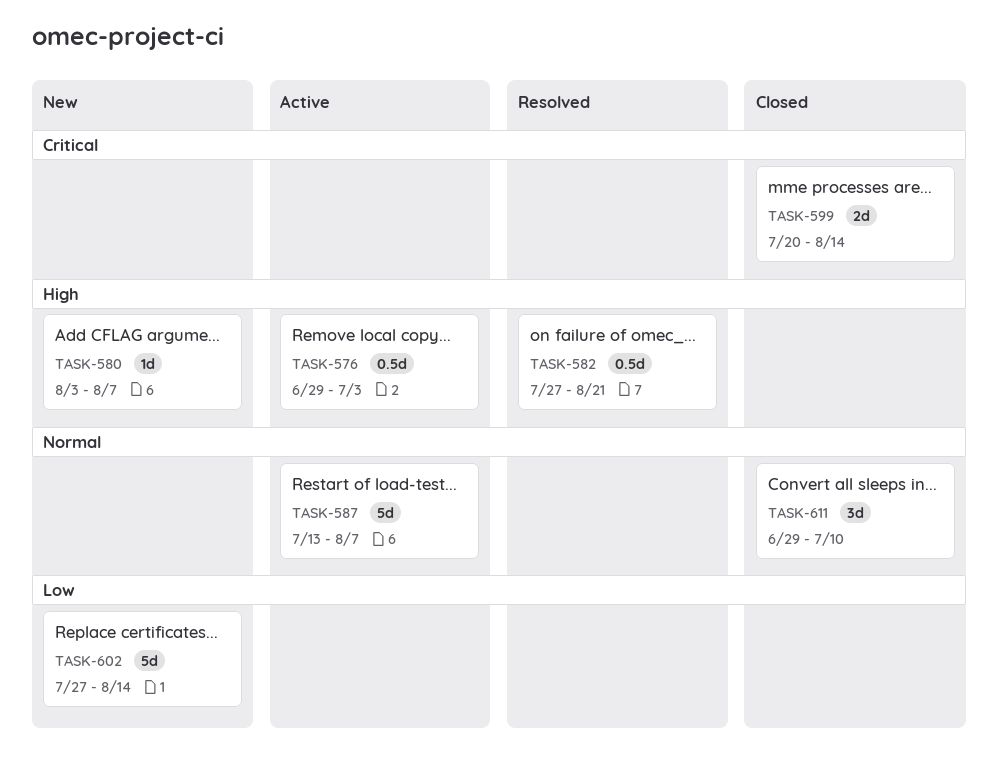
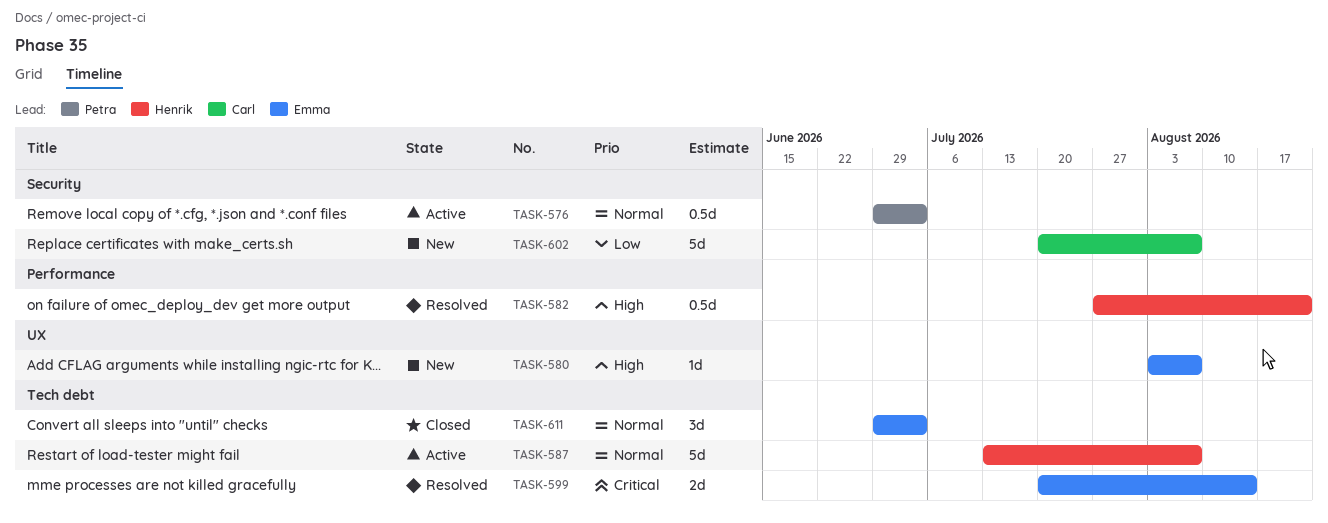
TASK-576, priority: High -> Normal
TASK-599, status: Closed -> Resolved
TASK-602, start: Jul 27 -> Jul 20
TASK-602, due: Aug 14 -> Aug 7
TASK-611, due: Jul 10 -> Jul 3

